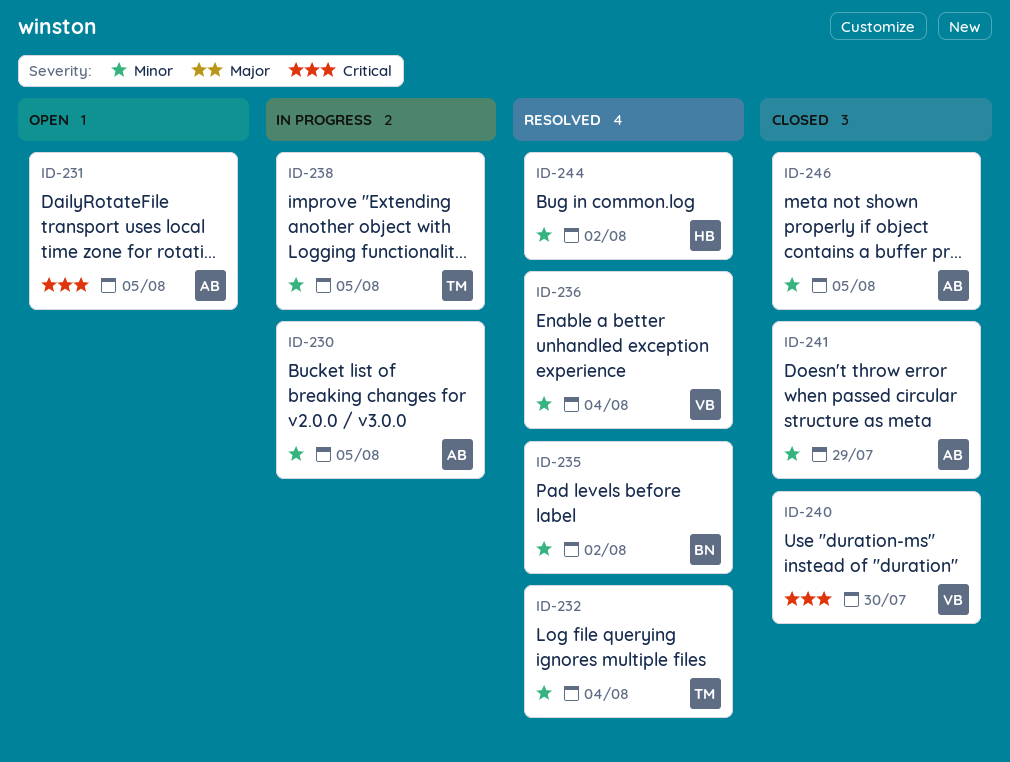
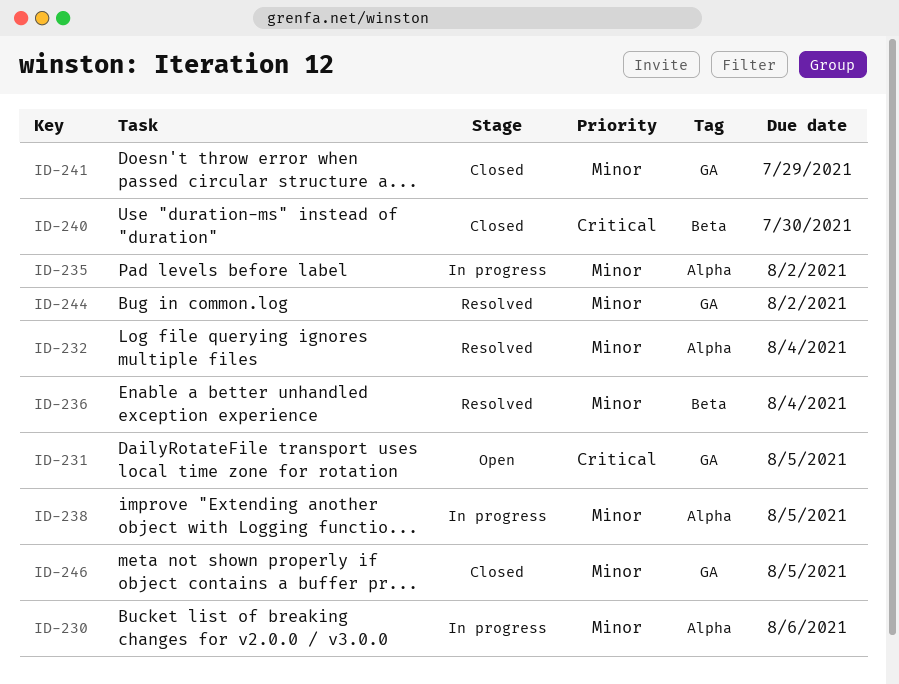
ID-230, due: Aug 5 -> Aug 6
ID-235, status: Resolved -> In progress

